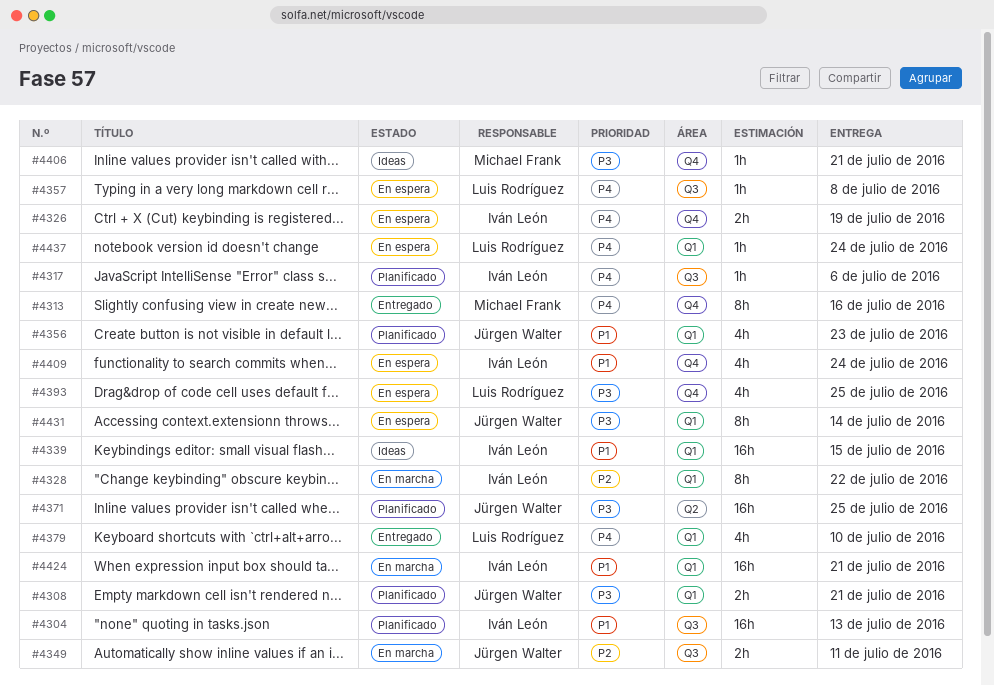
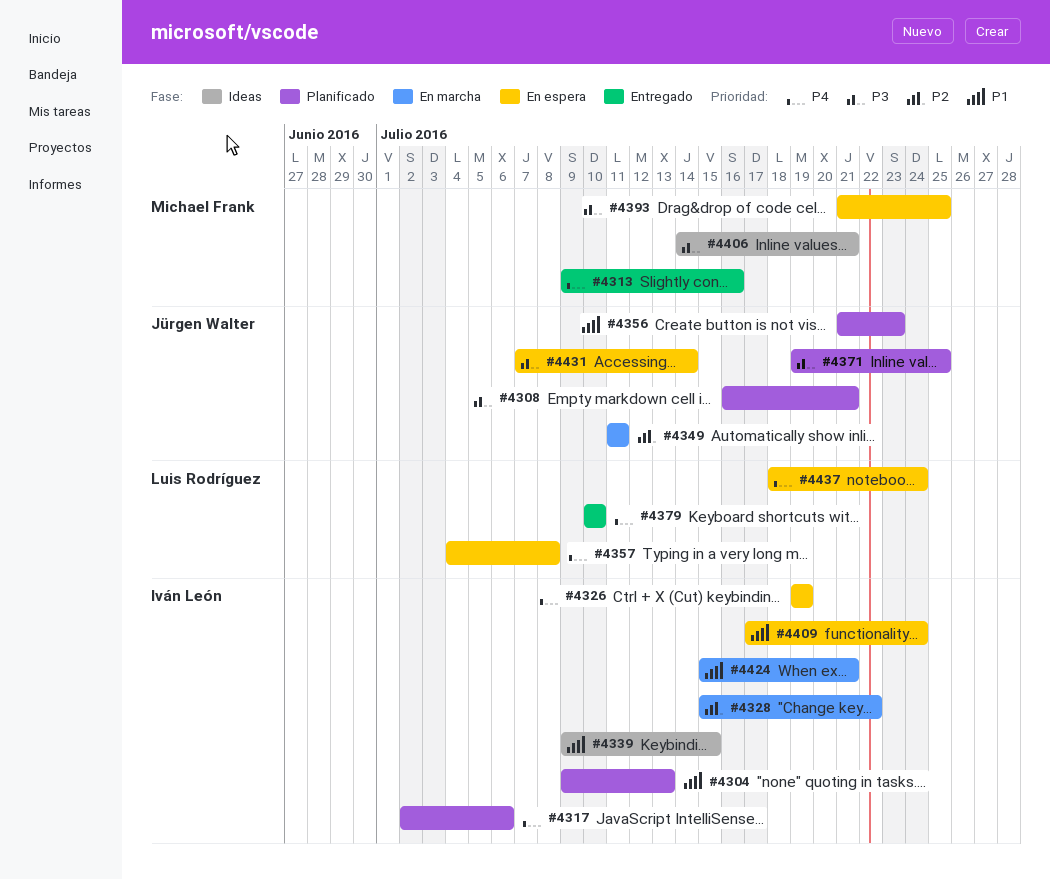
#4393, owner: Luis Rodríguez -> Michael Frank

